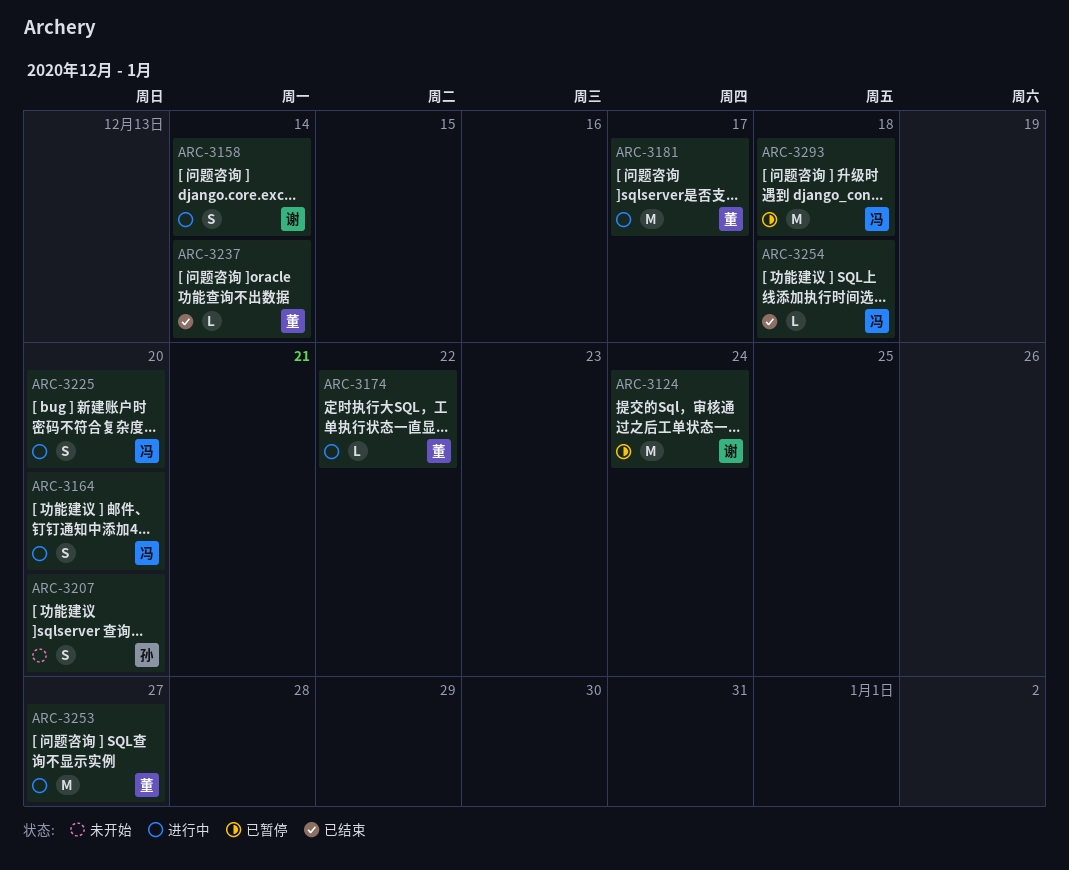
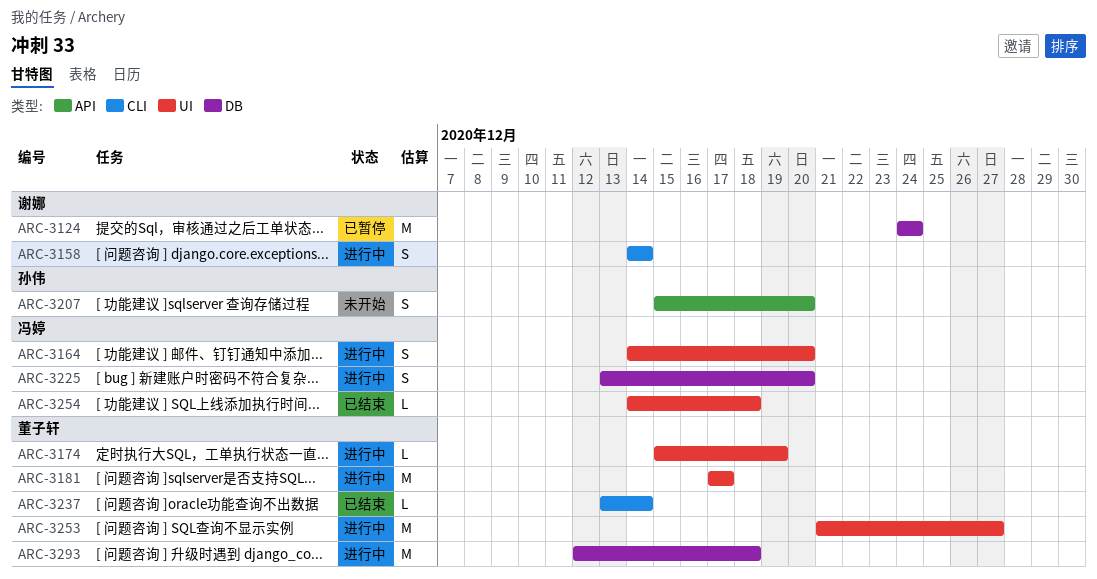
ARC-3174, due: Dec 22 -> Dec 19
ARC-3293, status: 已暂停 -> 进行中
ARC-3293, owner: 冯婷 -> 董子轩

